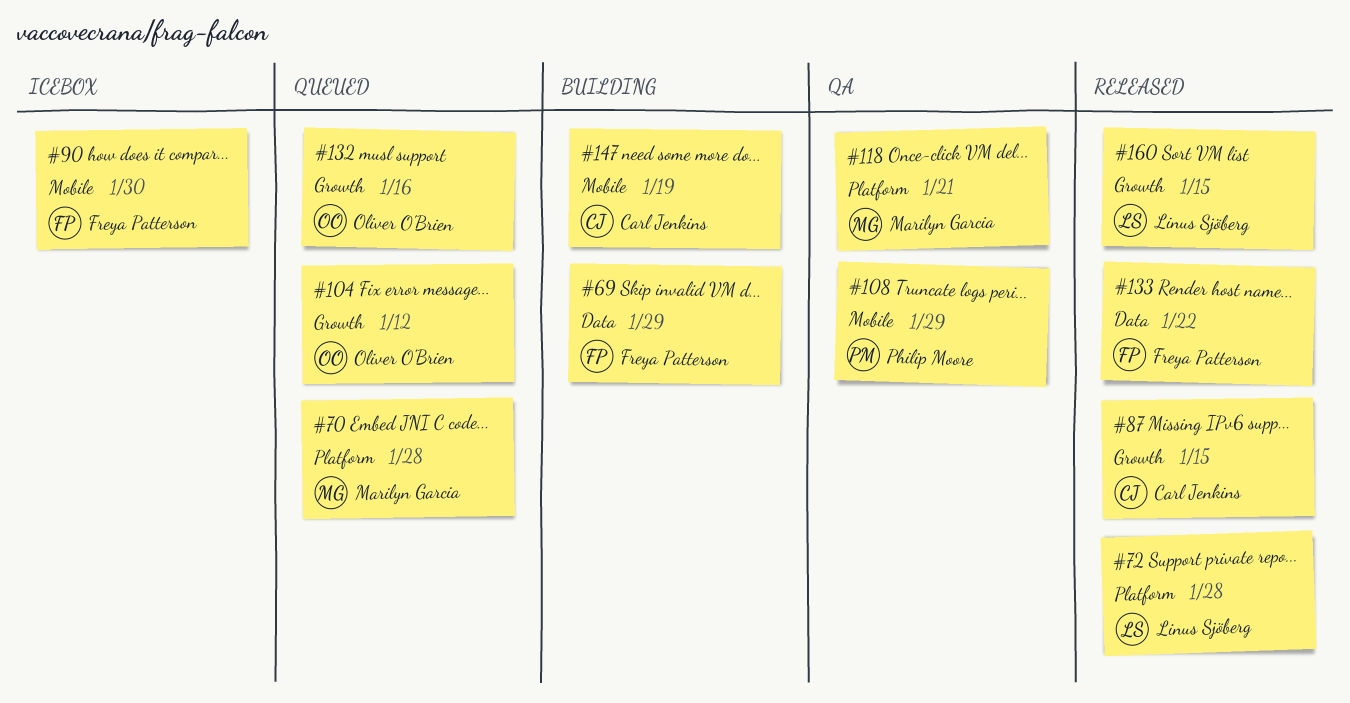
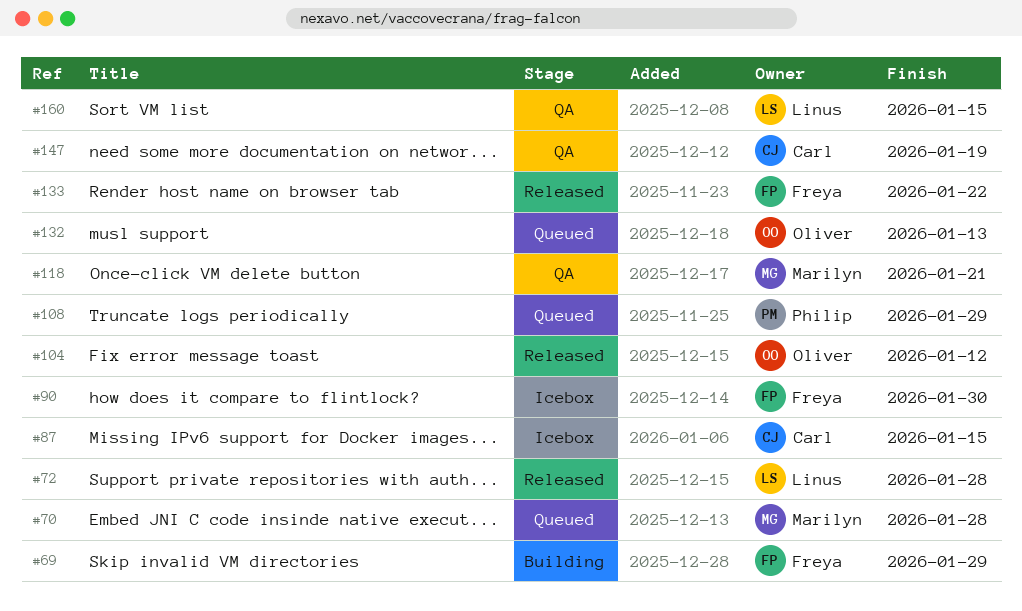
#87, status: Released -> Icebox
#104, status: Queued -> Released
#108, status: QA -> Queued
#132, due: Jan 16 -> Jan 13
#147, status: Building -> QA
#160, status: Released -> QA

